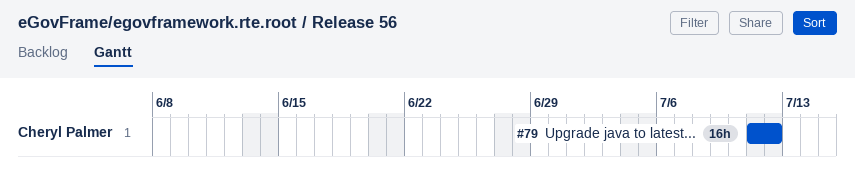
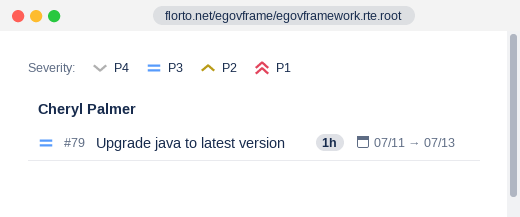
#79, estimate: 16h -> 1h
#79, due: Jul 12 -> Jul 13

